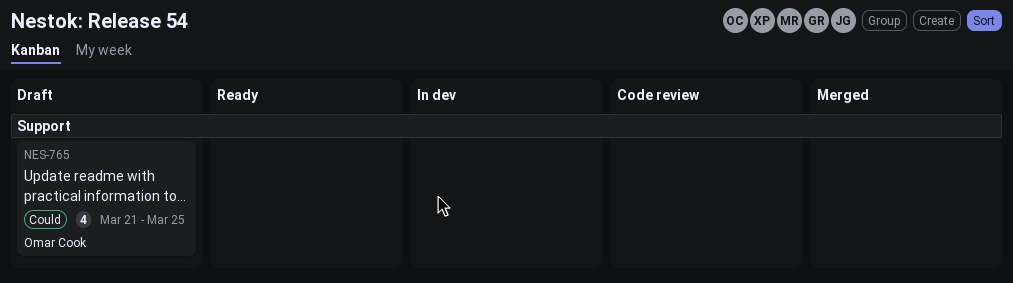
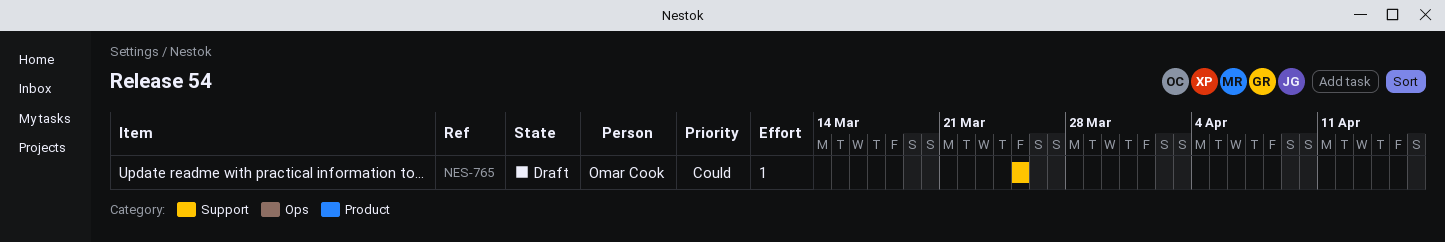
NES-765, estimate: 4 -> 1
NES-765, start: Mar 21 -> Mar 25

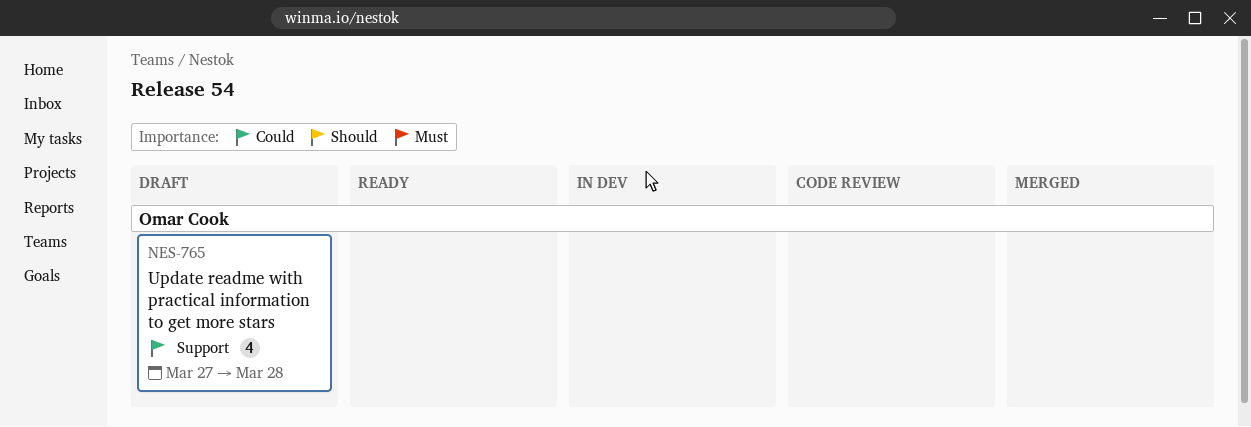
NES-765, estimate: 1 -> 4
NES-765, start: Mar 25 -> Mar 27
NES-765, due: Mar 25 -> Mar 28

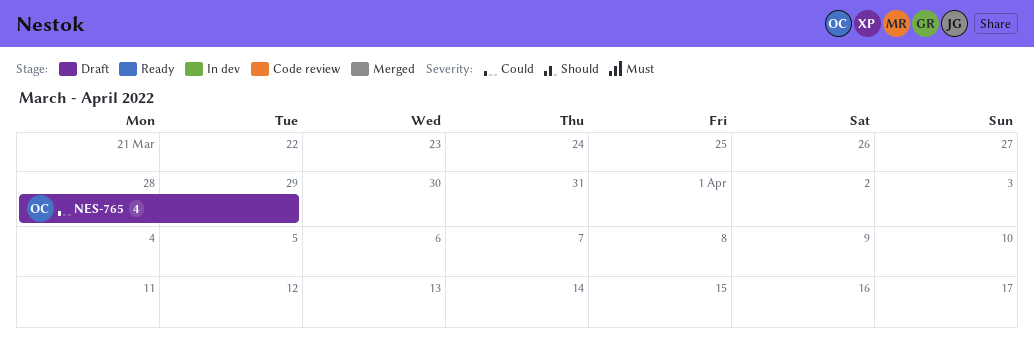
NES-765, start: Mar 27 -> Mar 28
NES-765, due: Mar 28 -> Mar 29

